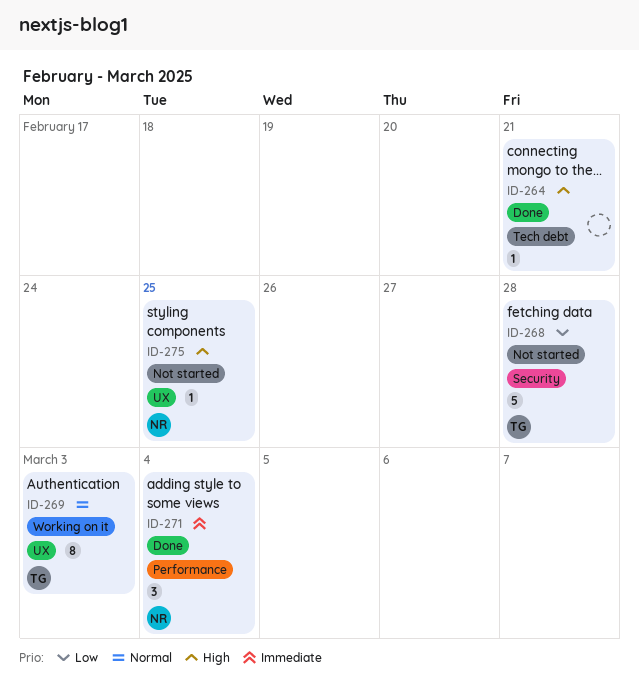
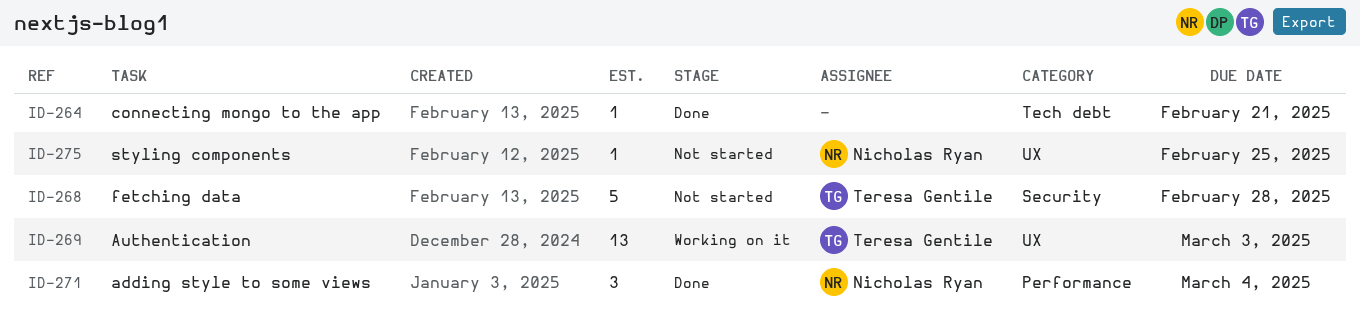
ID-269, estimate: 8 -> 13

